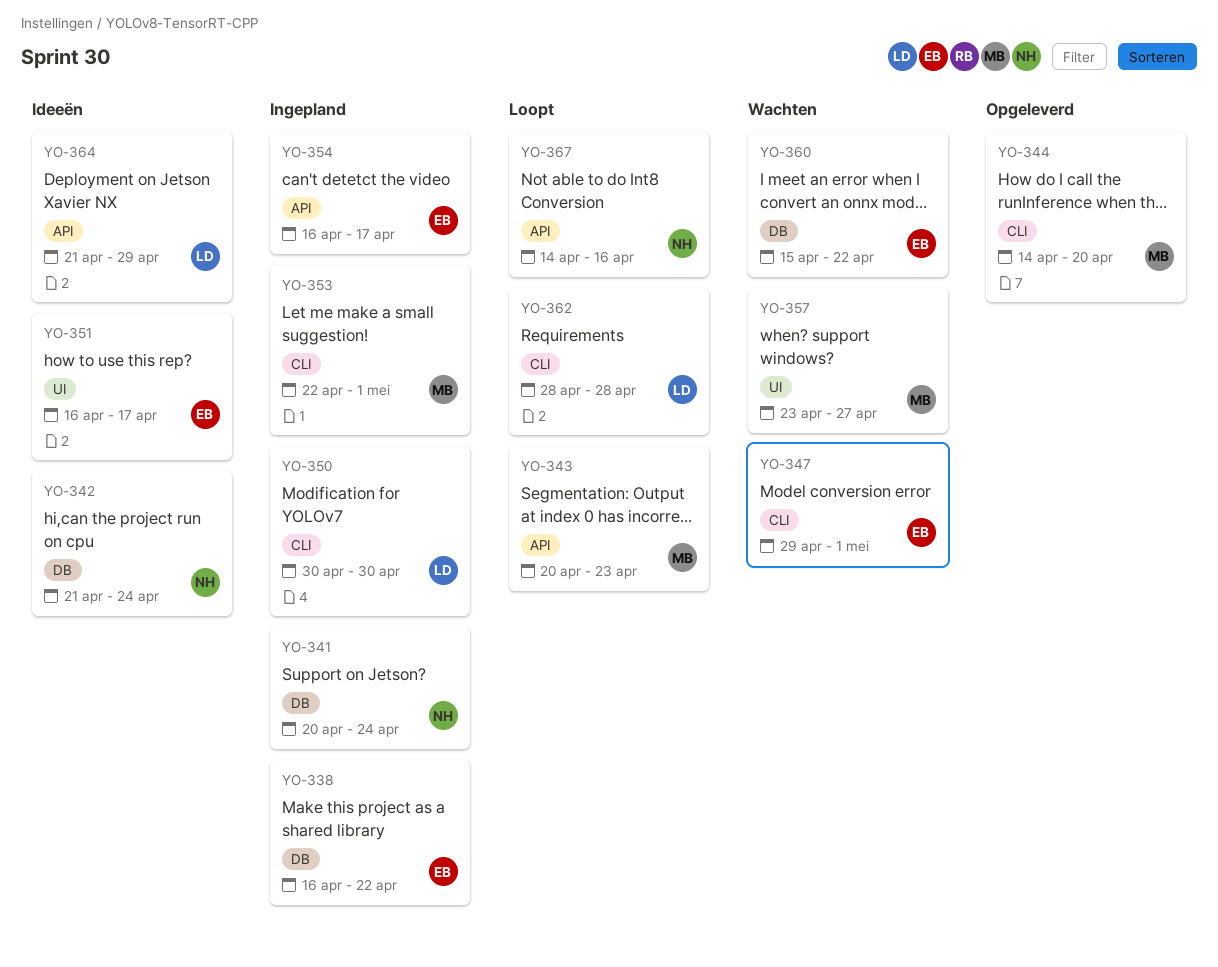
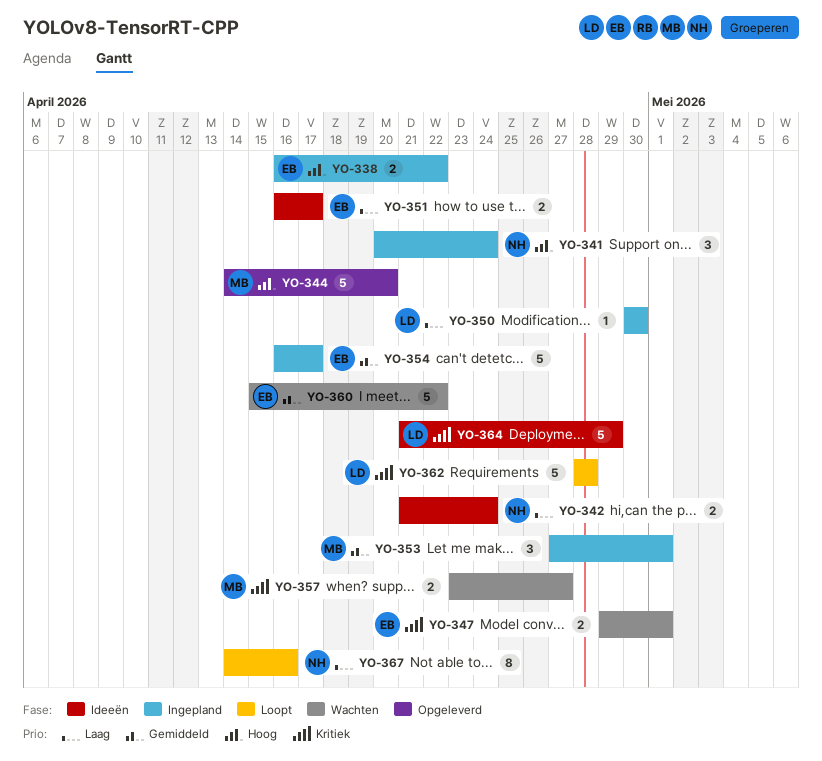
YO-343: present -> none
YO-353, start: Apr 22 -> Apr 27

